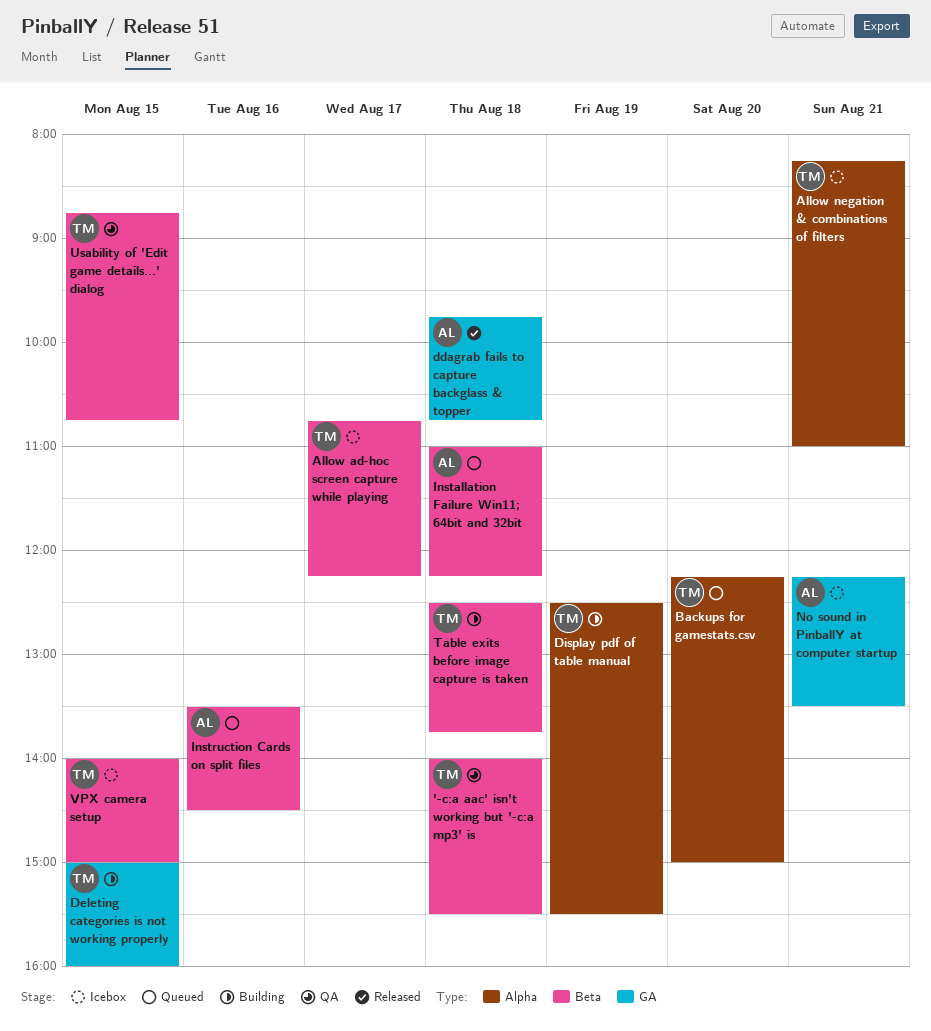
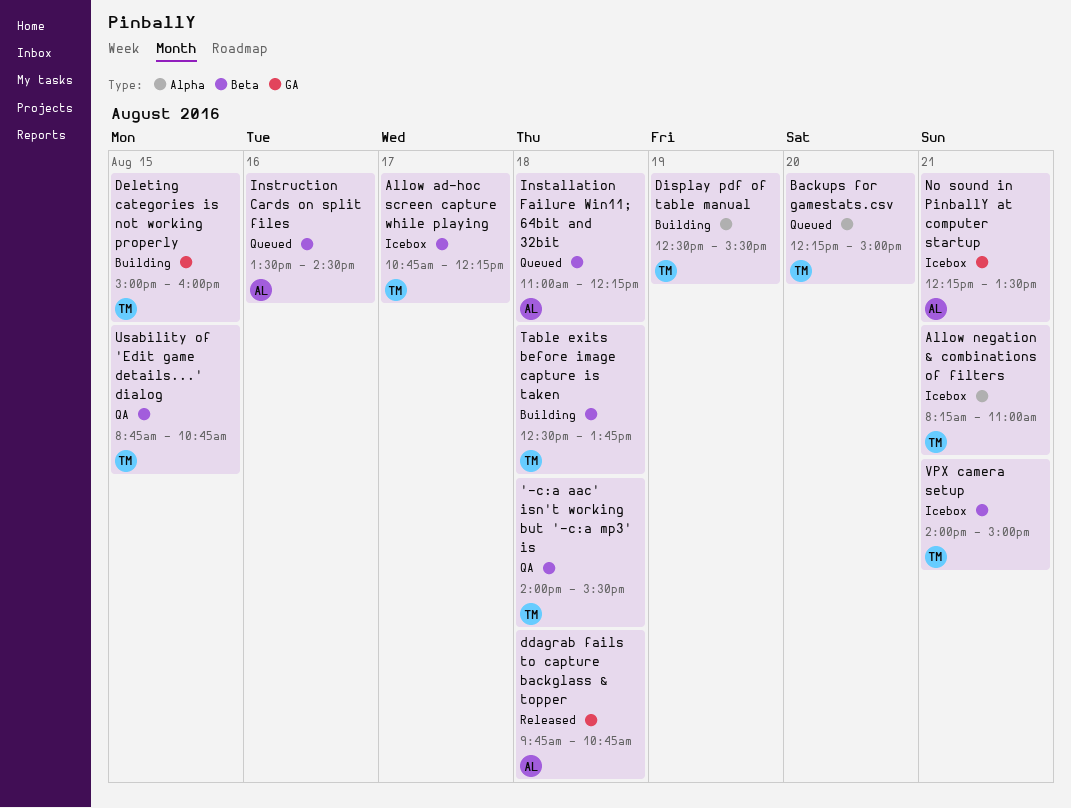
VPX camera setup, day: Aug 15 -> Aug 21

